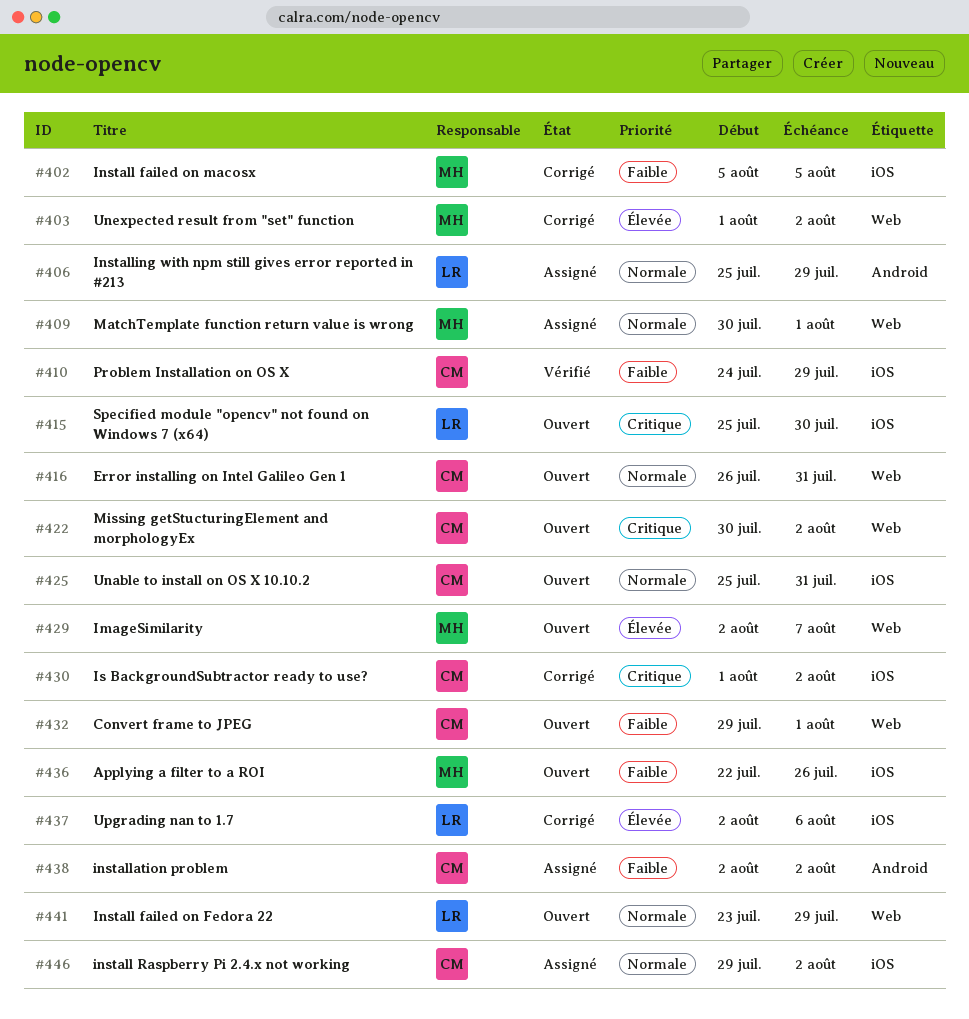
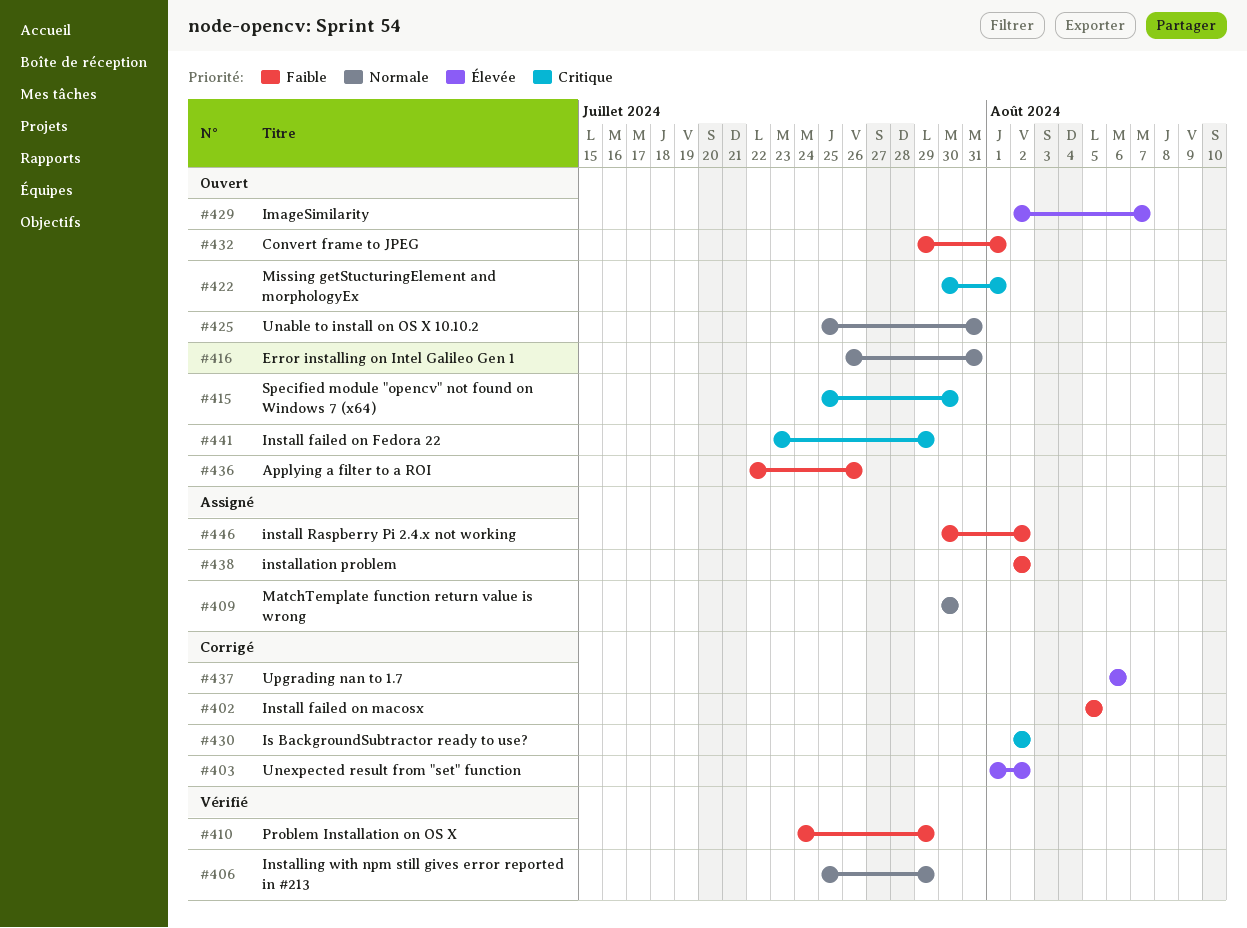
#406, status: Assigné -> Vérifié
#409, due: Aug 1 -> Jul 30
#422, due: Aug 2 -> Aug 1
#430, start: Aug 1 -> Aug 2
#437, start: Aug 2 -> Aug 6
#441, priority: Normale -> Critique
#446, priority: Normale -> Faible
#446, start: Jul 29 -> Jul 30

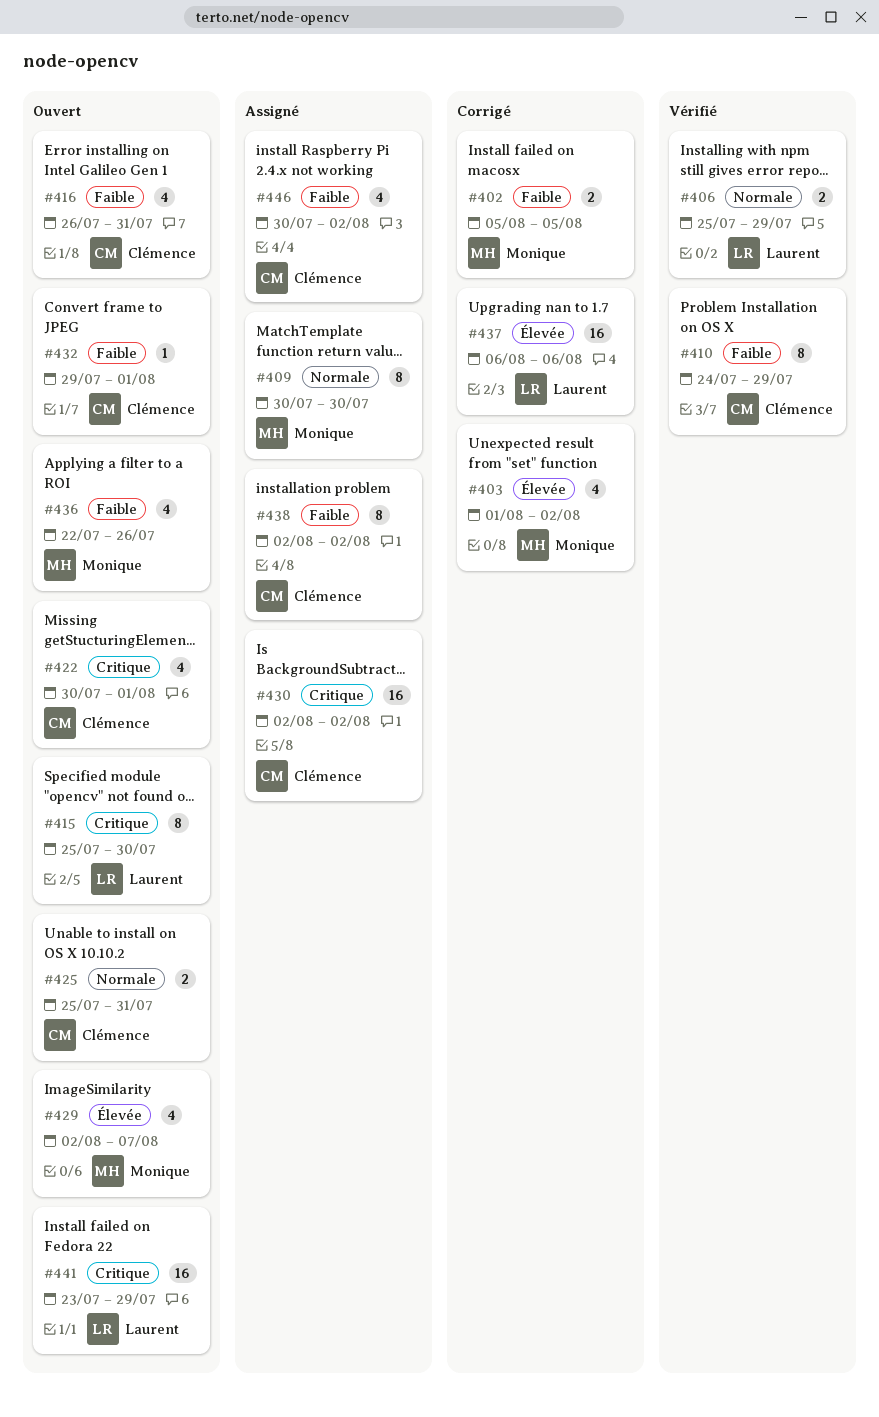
#416, priority: Normale -> Faible
#430, status: Corrigé -> Assigné

